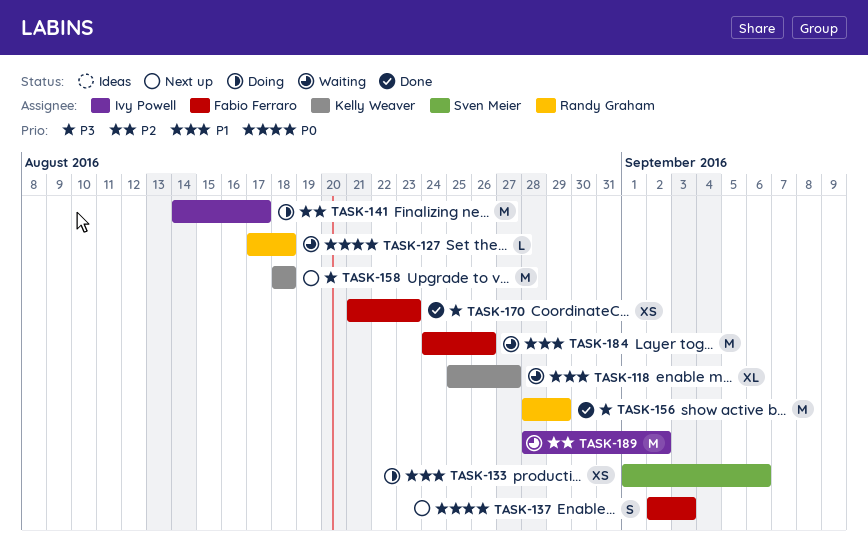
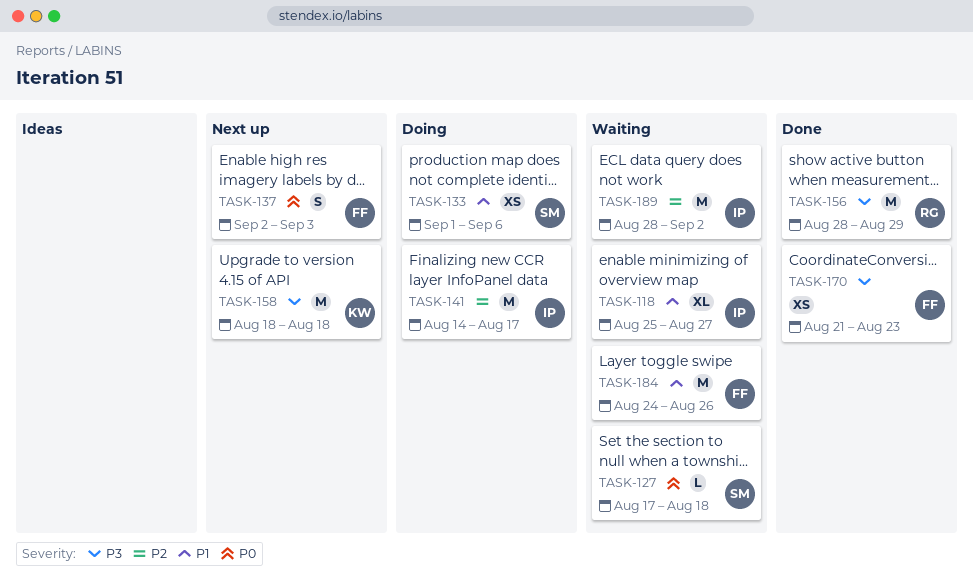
TASK-118, owner: Kelly Weaver -> Ivy Powell
TASK-127, owner: Randy Graham -> Sven Meier

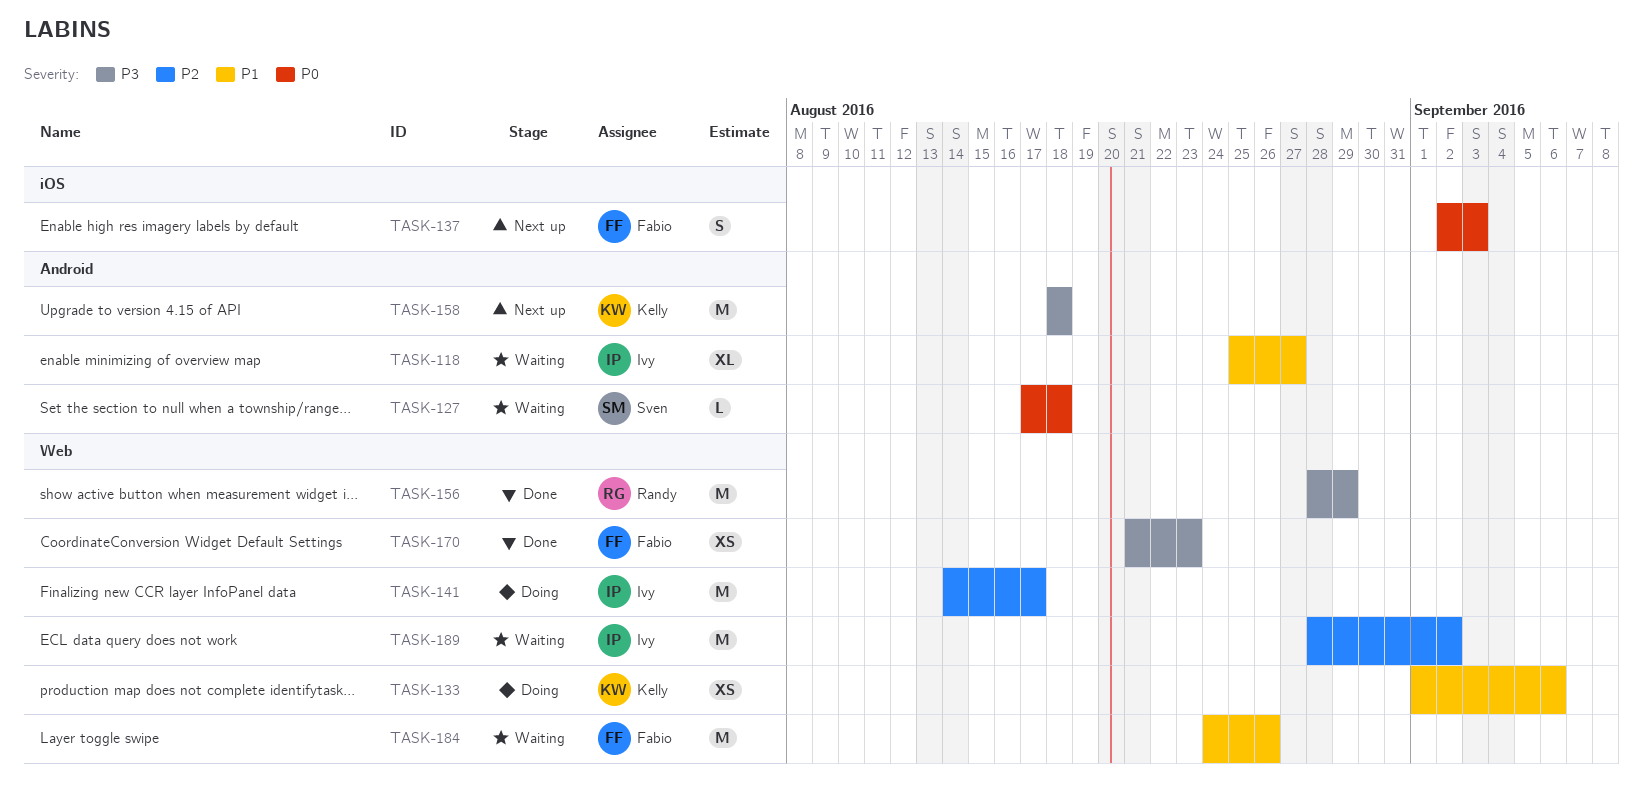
TASK-133, owner: Sven -> Kelly

